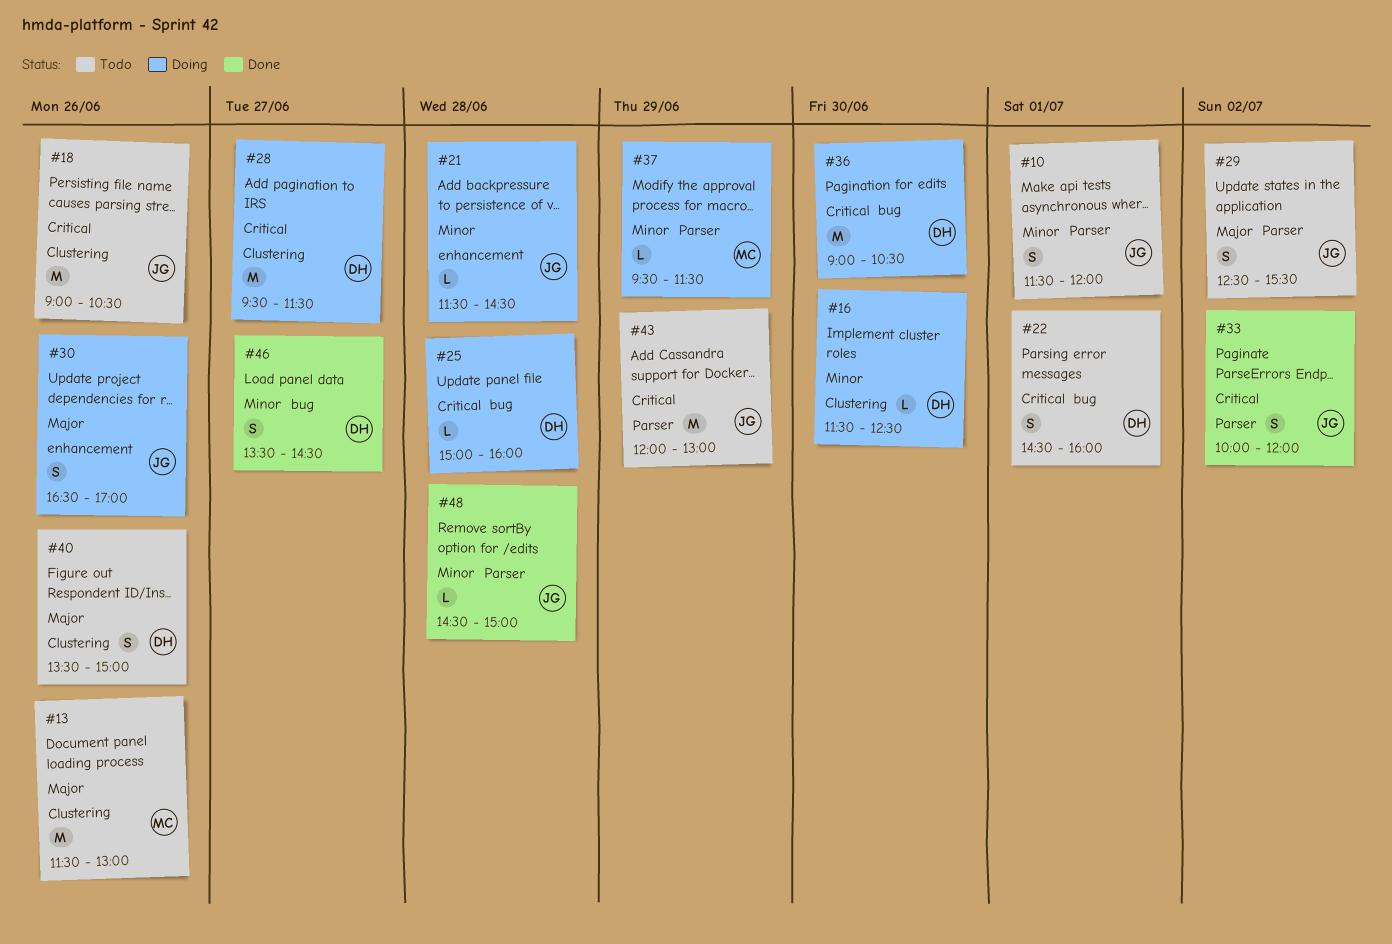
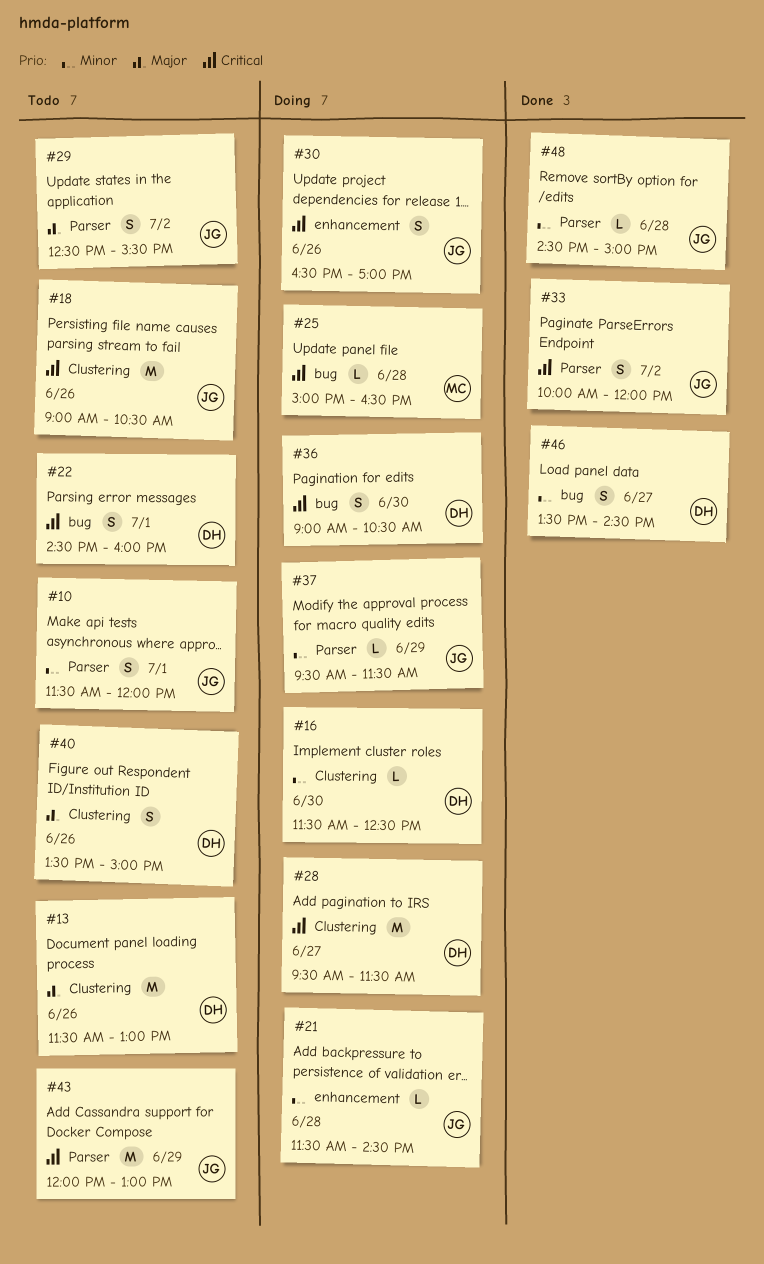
#13, owner: MC -> DH
#25, owner: DH -> MC
#25, ends: 16:00 -> 16:30
#30, priority: Major -> Critical
#36, estimate: M -> S
#37, owner: MC -> JG

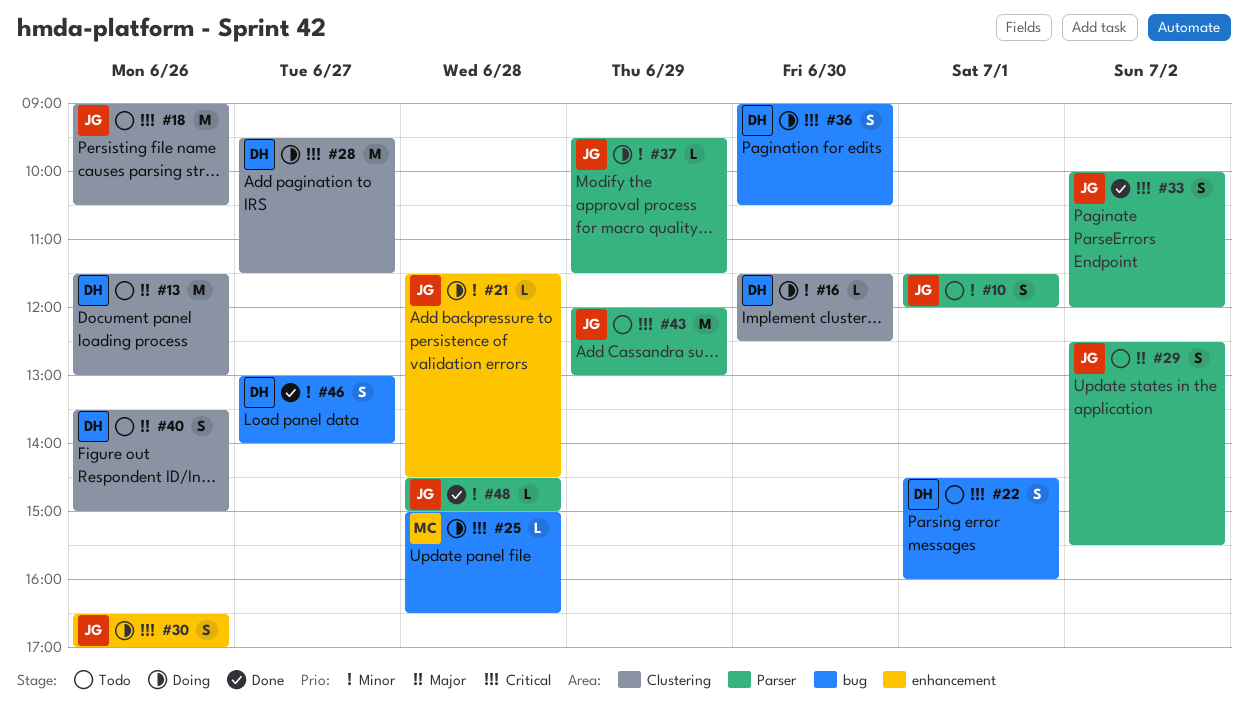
#46, begins: 13:30 -> 13:00
#46, ends: 14:30 -> 14:00

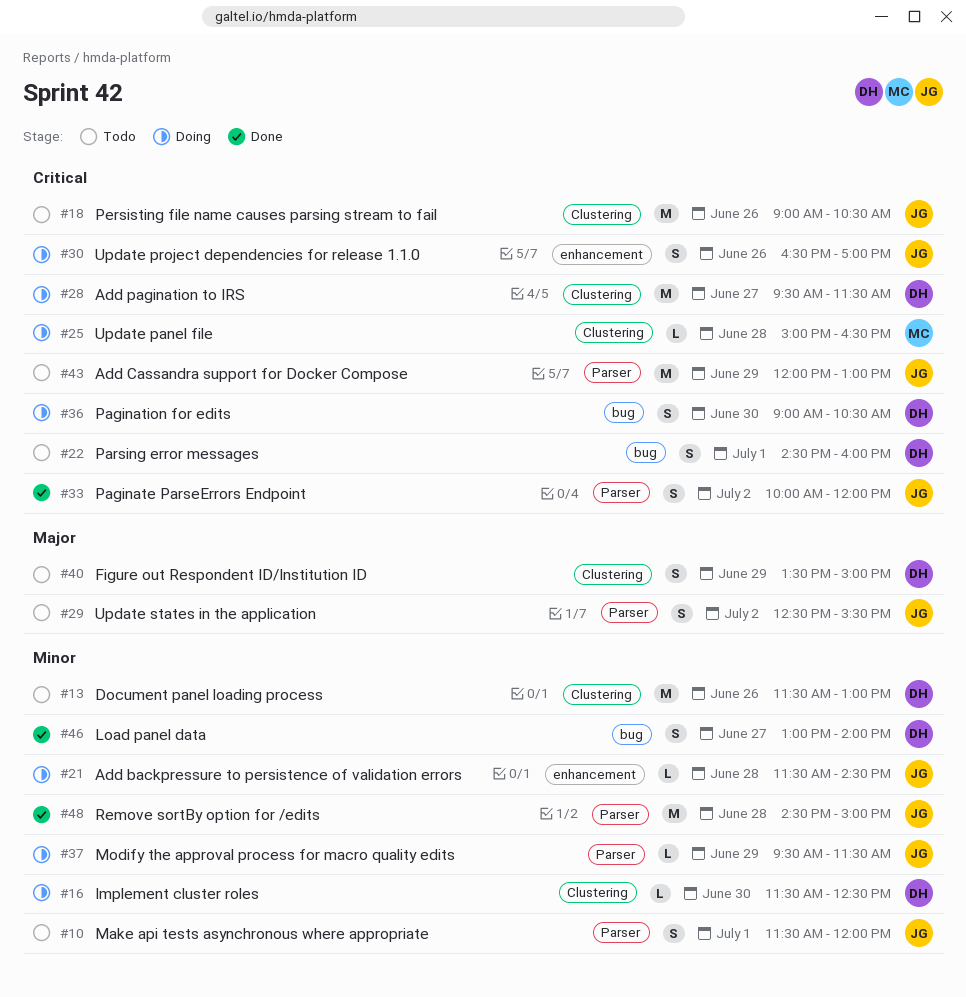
#13, priority: Major -> Minor
#25, label: bug -> Clustering
#40, day: Jun 26 -> Jun 29
#48, estimate: L -> M

